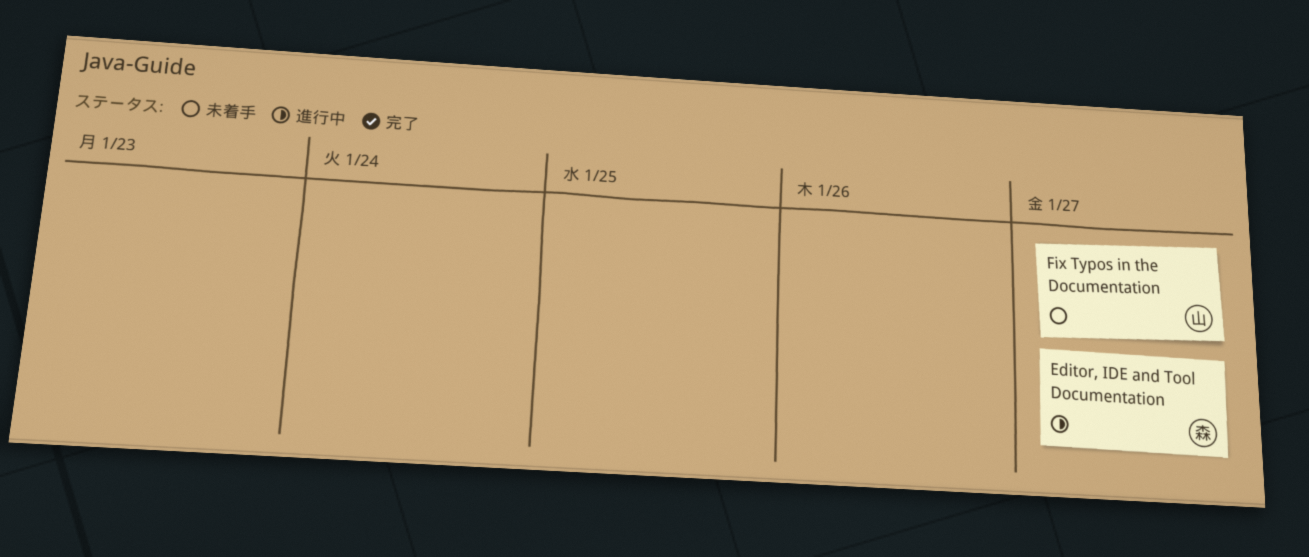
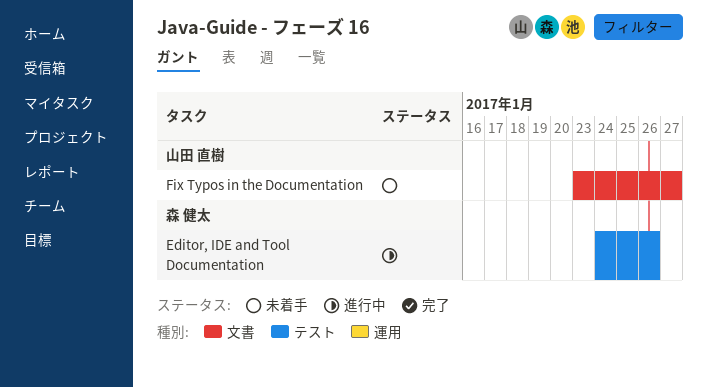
Editor, IDE and Tool Documentation, due: Jan 27 -> Jan 26

